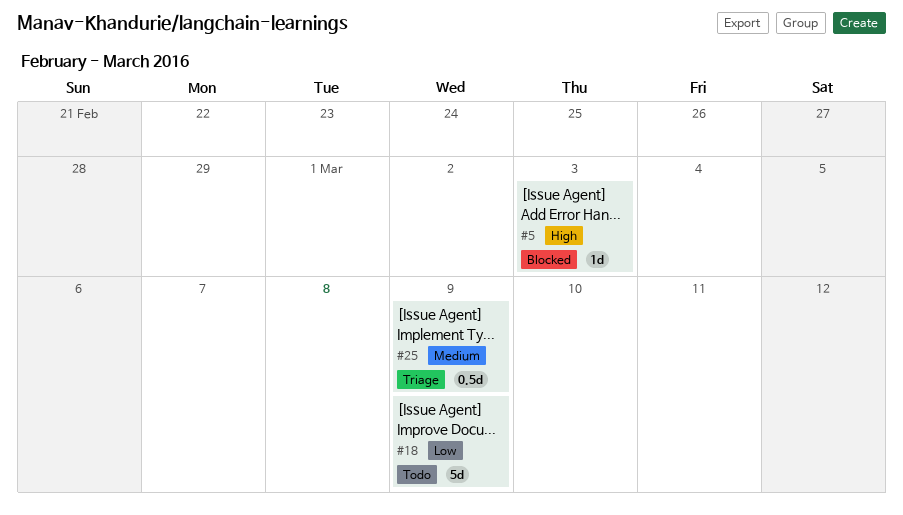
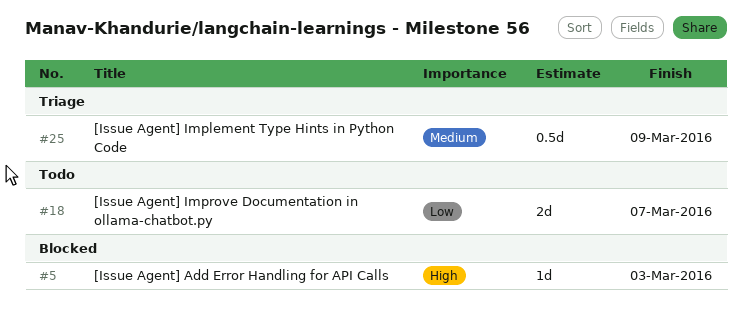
#18, estimate: 5d -> 2d
#18, due: Mar 9 -> Mar 7

